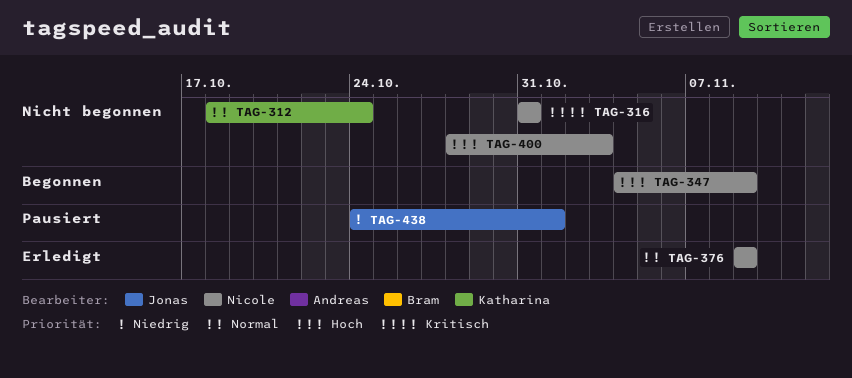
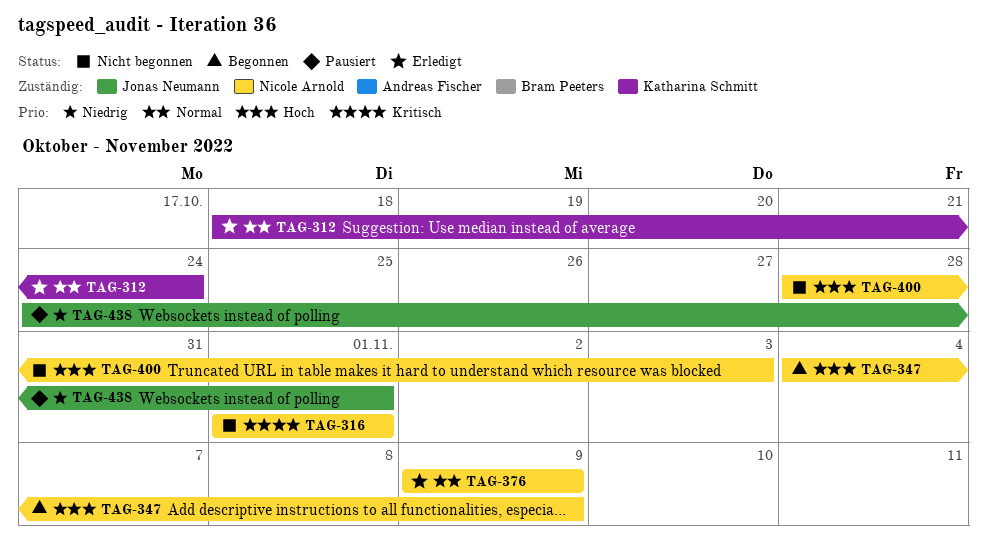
TAG-312, status: Nicht begonnen -> Erledigt
TAG-316, start: Oct 31 -> Nov 1
TAG-316, due: Oct 31 -> Nov 1

